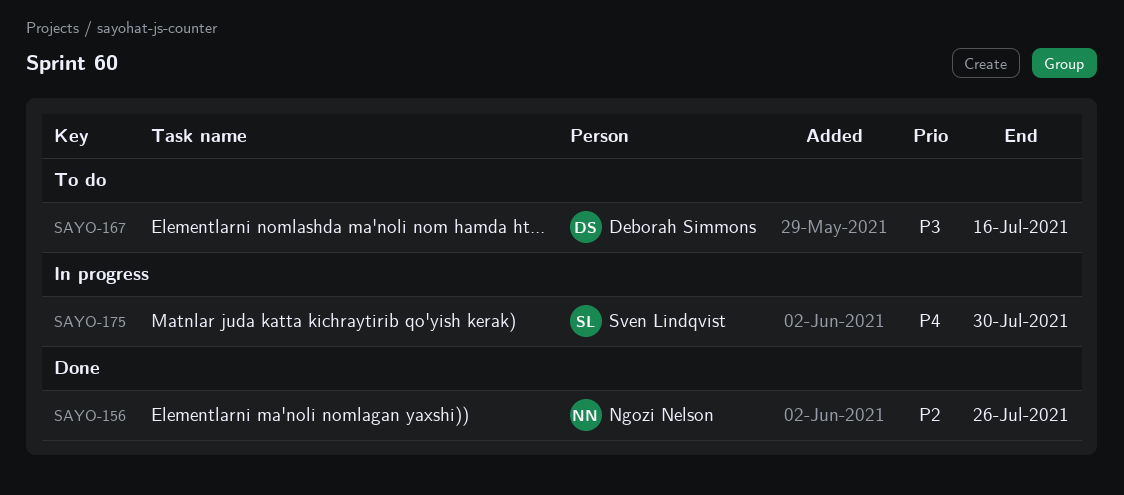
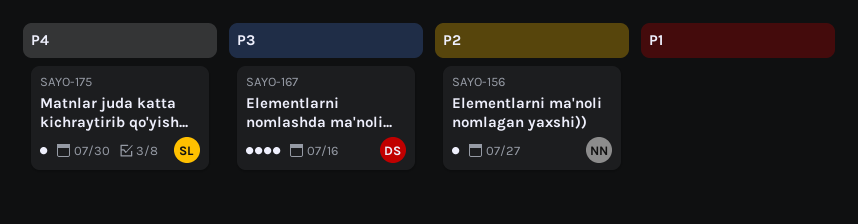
SAYO-156, due: Jul 26 -> Jul 27

